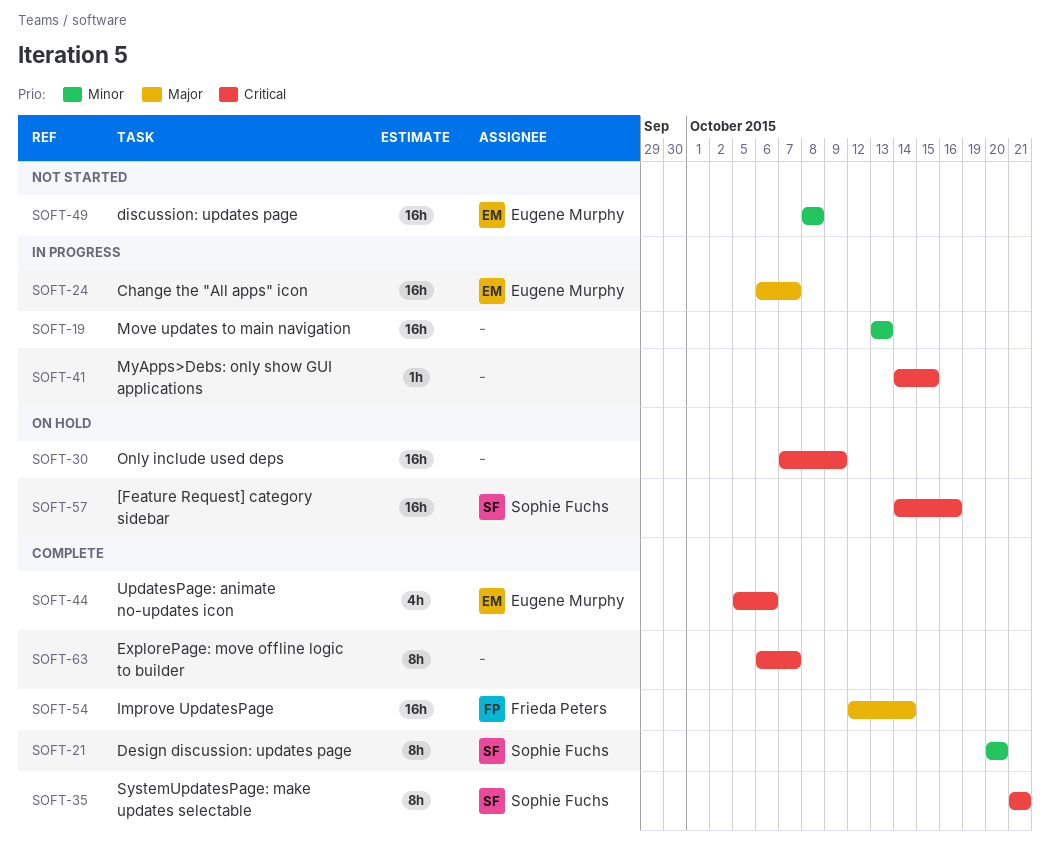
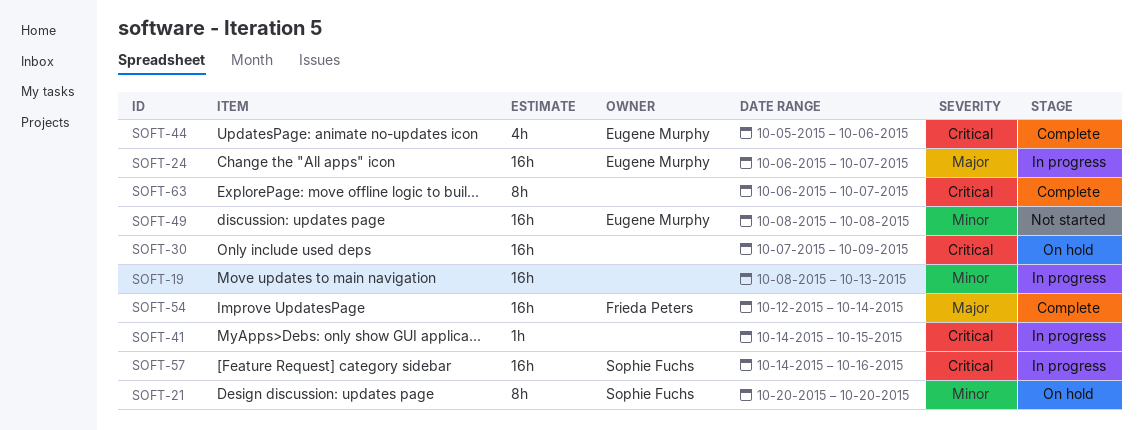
SOFT-19, start: Oct 13 -> Oct 8
SOFT-21, status: Complete -> On hold
SOFT-35: present -> none
SOFT-57, status: On hold -> In progress

